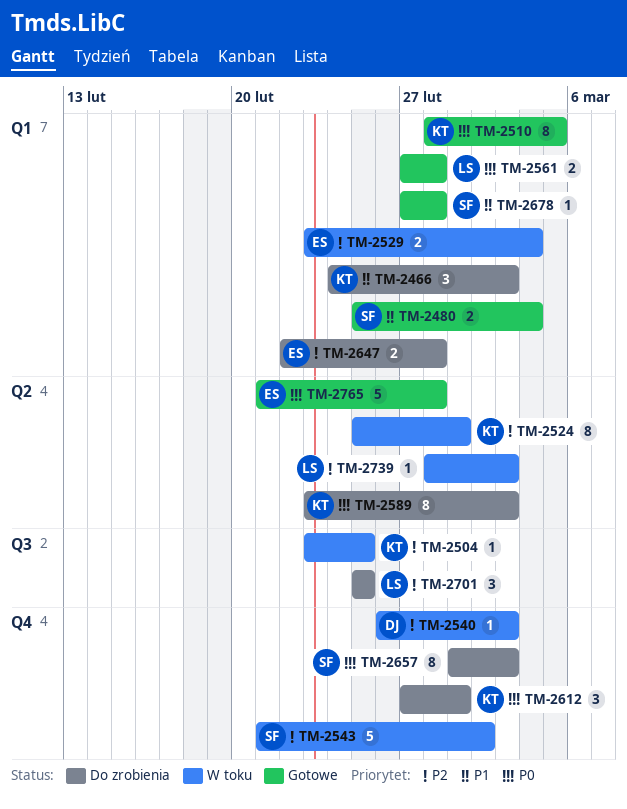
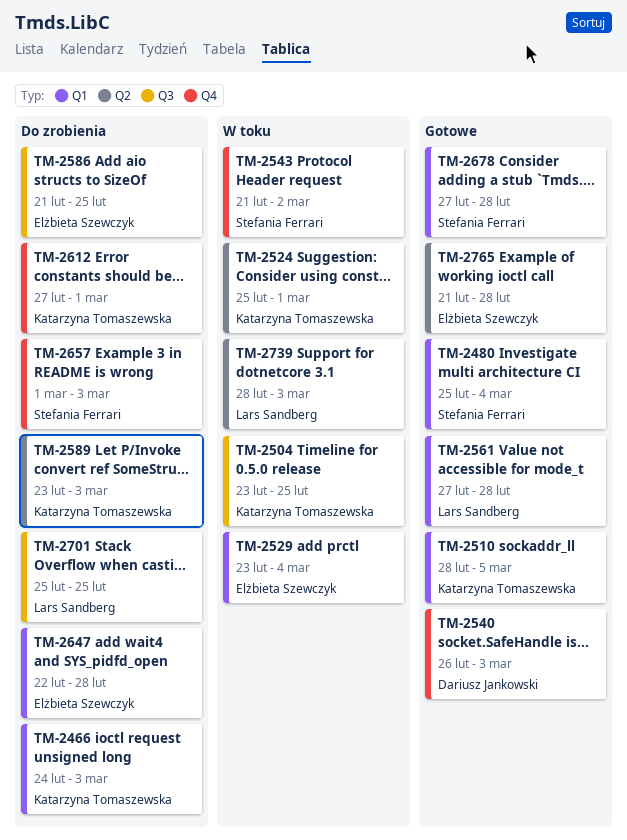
TM-2540, status: W toku -> Gotowe
TM-2586: none -> present

